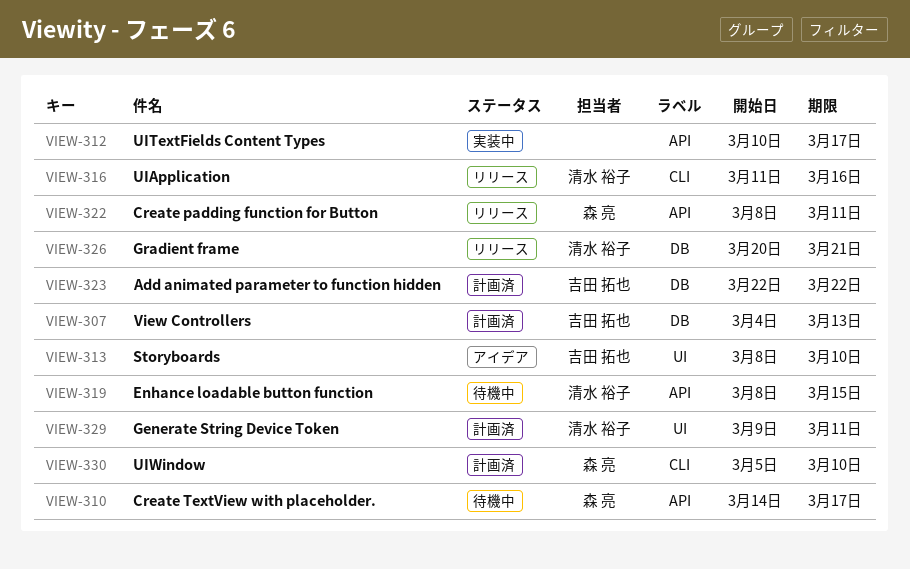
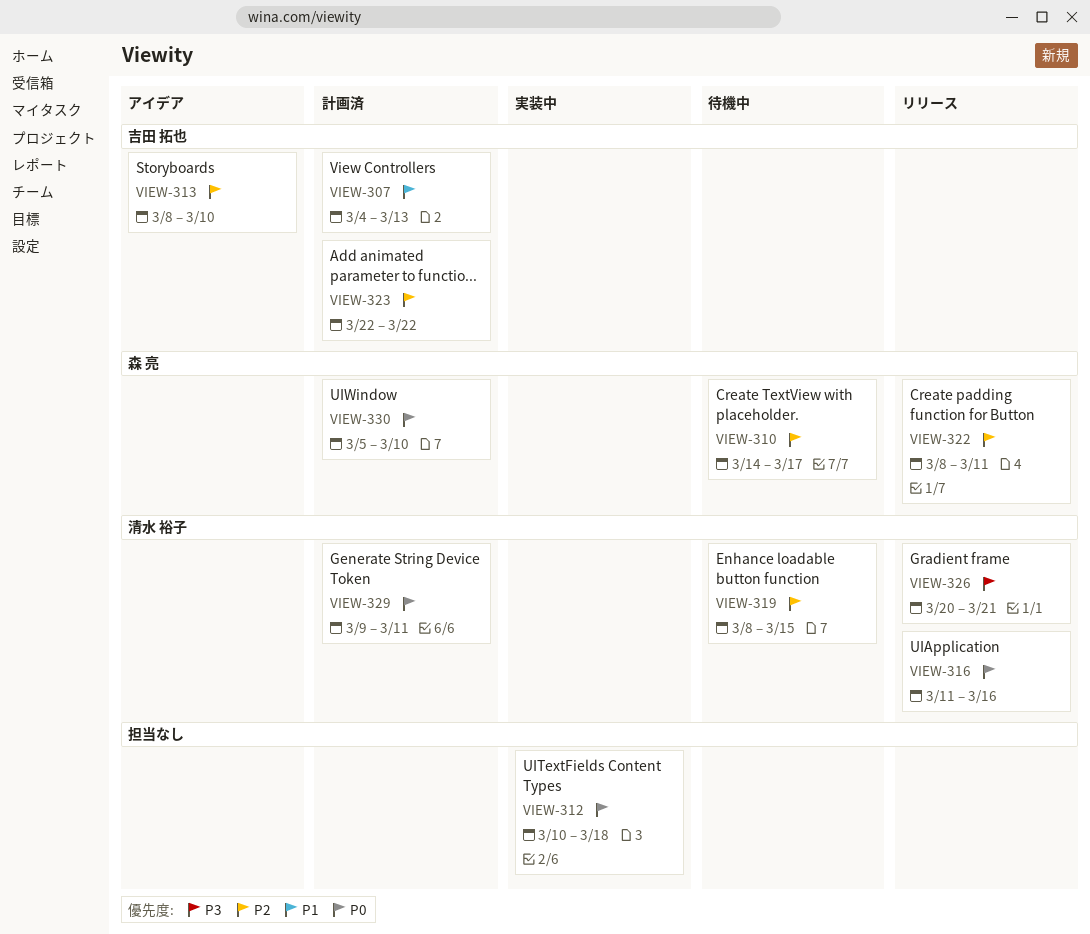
VIEW-312, due: Mar 17 -> Mar 18

